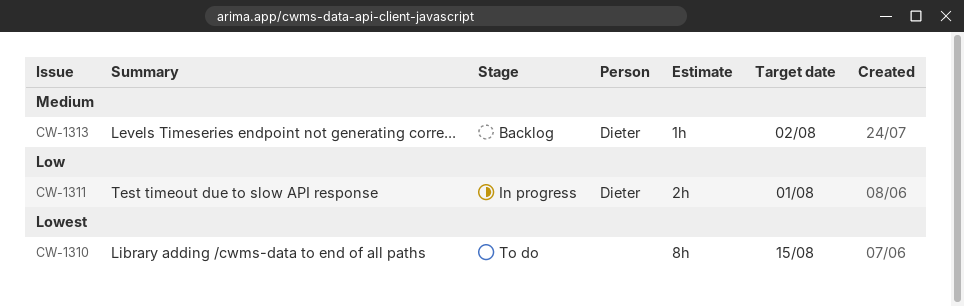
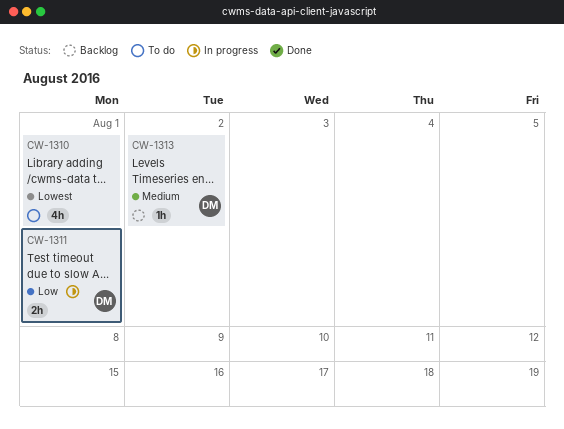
CW-1310, estimate: 8h -> 4h
CW-1310, due: Aug 15 -> Aug 1

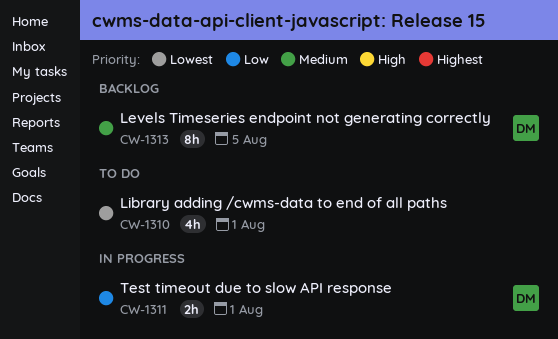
CW-1313, estimate: 1h -> 8h
CW-1313, due: Aug 2 -> Aug 5

